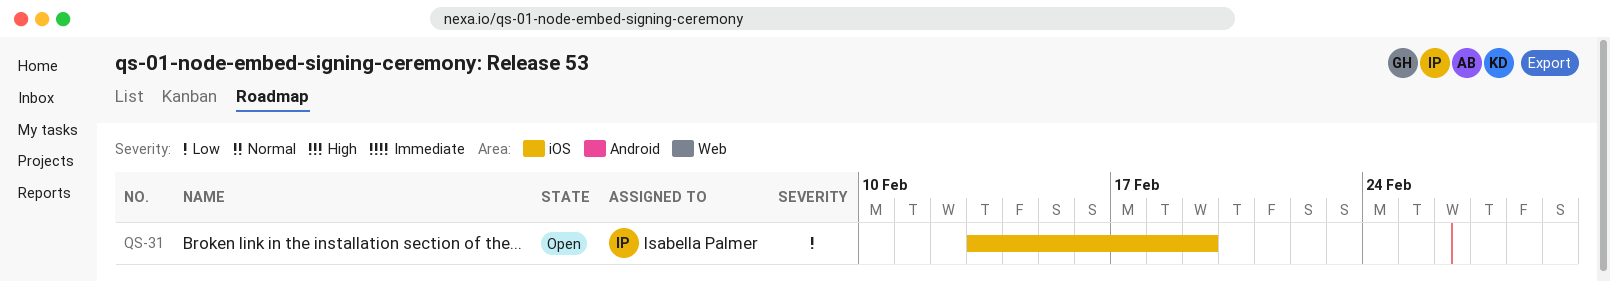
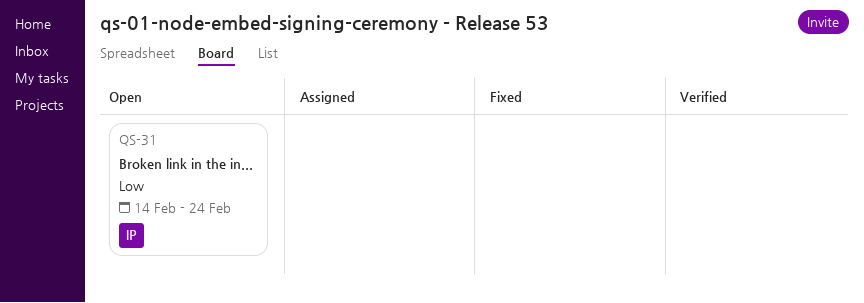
QS-31, start: Feb 13 -> Feb 14
QS-31, due: Feb 19 -> Feb 24

